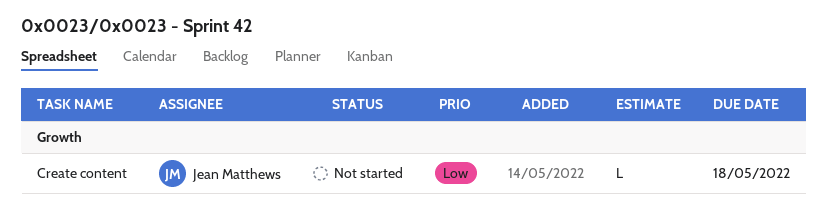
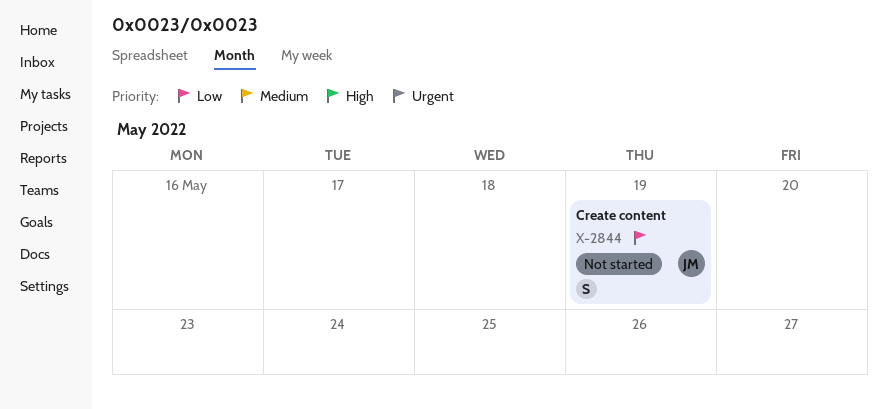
Create content, estimate: L -> S
Create content, due: May 18 -> May 19

